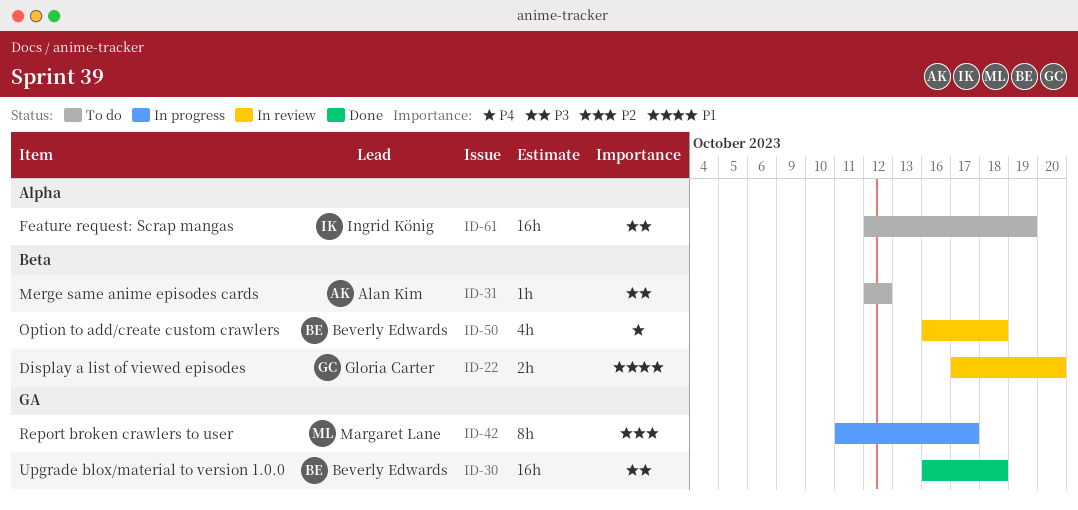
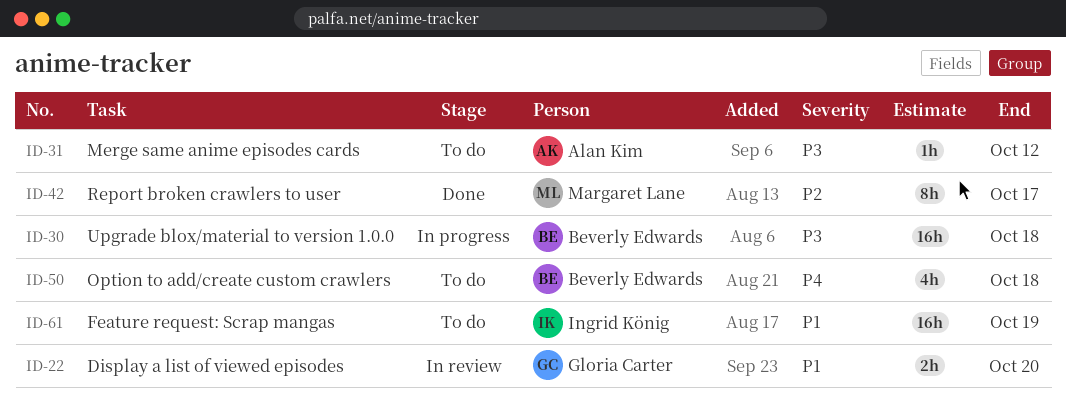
ID-30, status: Done -> In progress
ID-42, status: In progress -> Done
ID-50, status: In review -> To do
ID-61, priority: P3 -> P1

